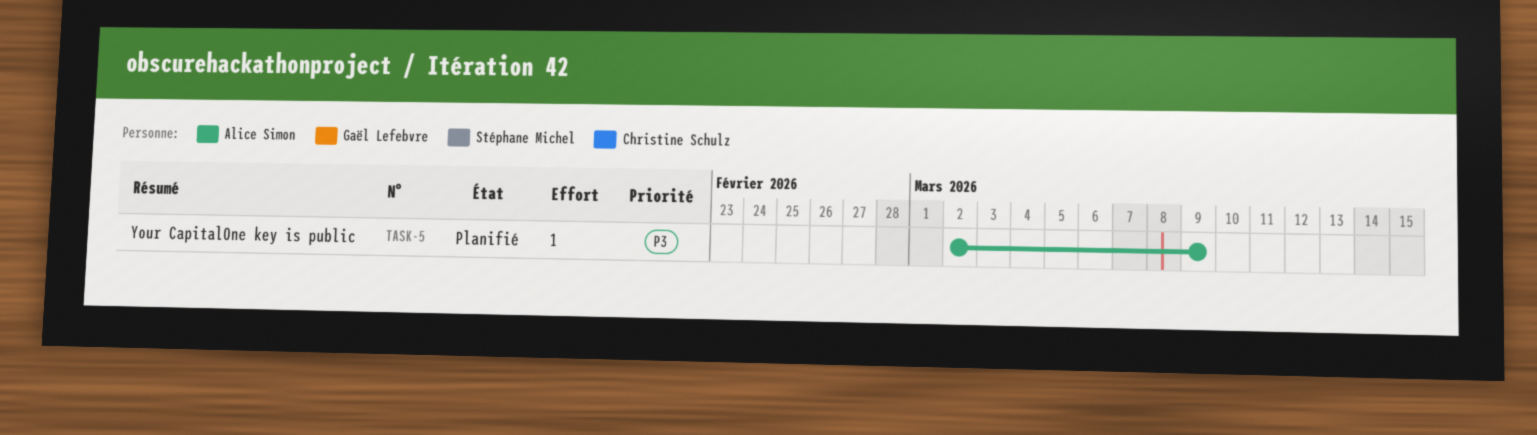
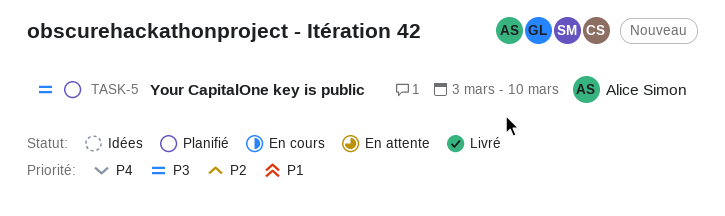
TASK-5, start: Mar 2 -> Mar 3
TASK-5, due: Mar 9 -> Mar 10

